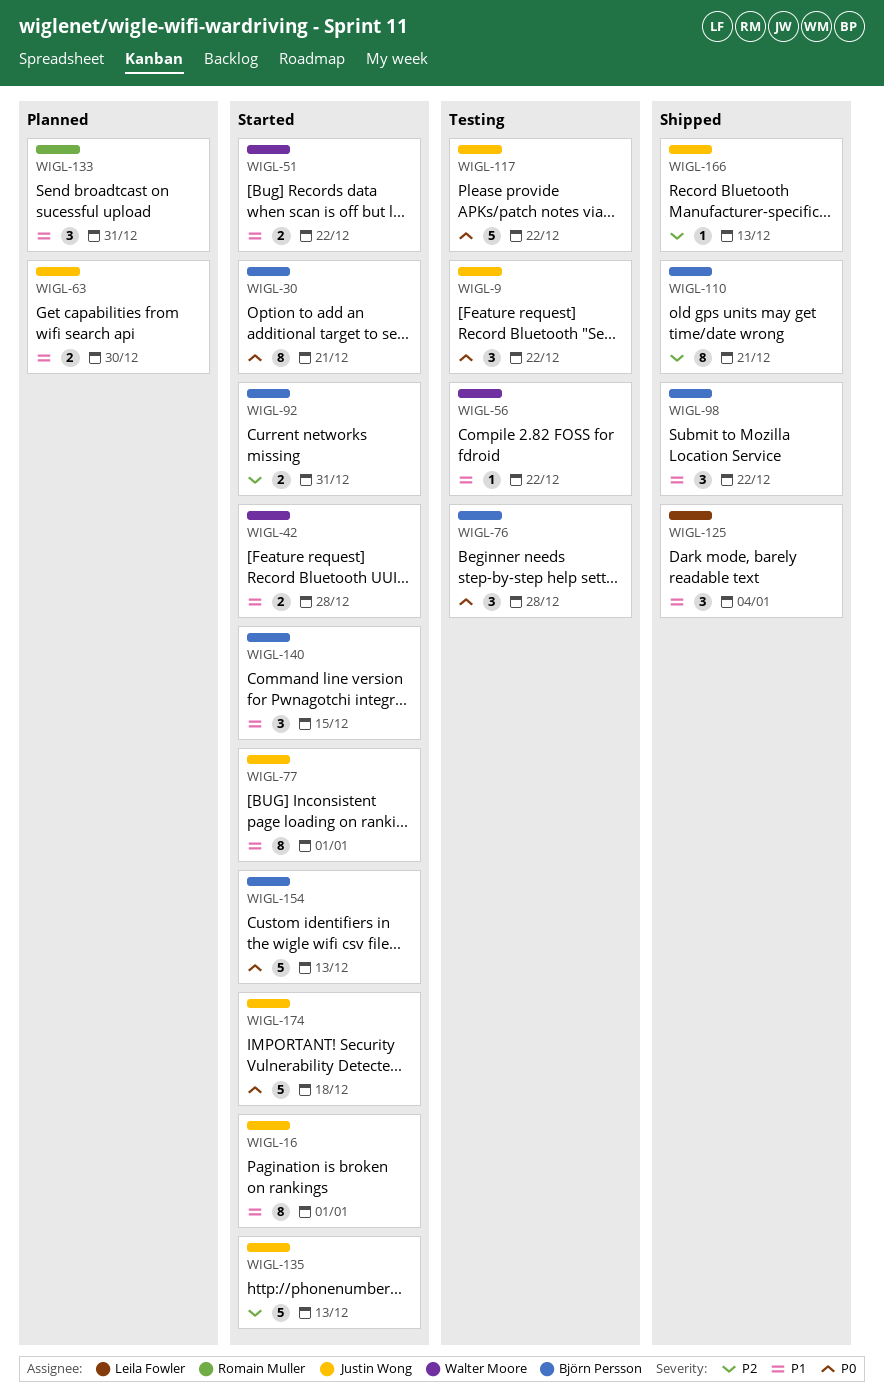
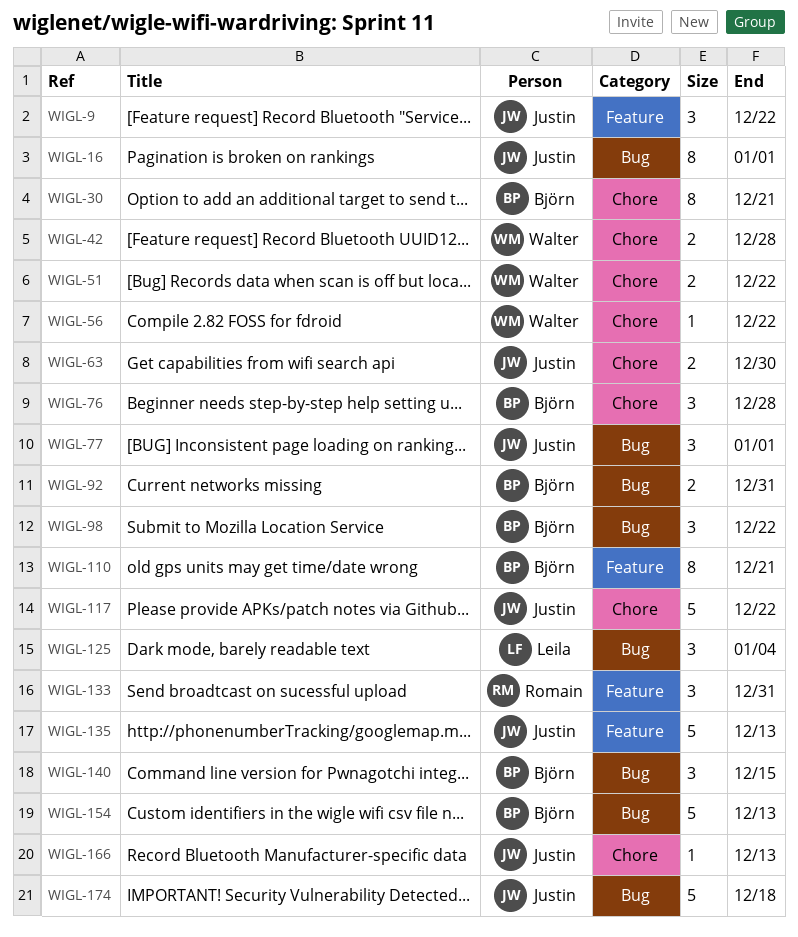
WIGL-77, estimate: 8 -> 3

